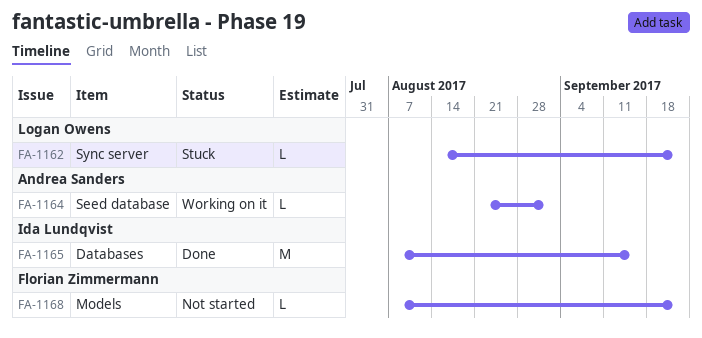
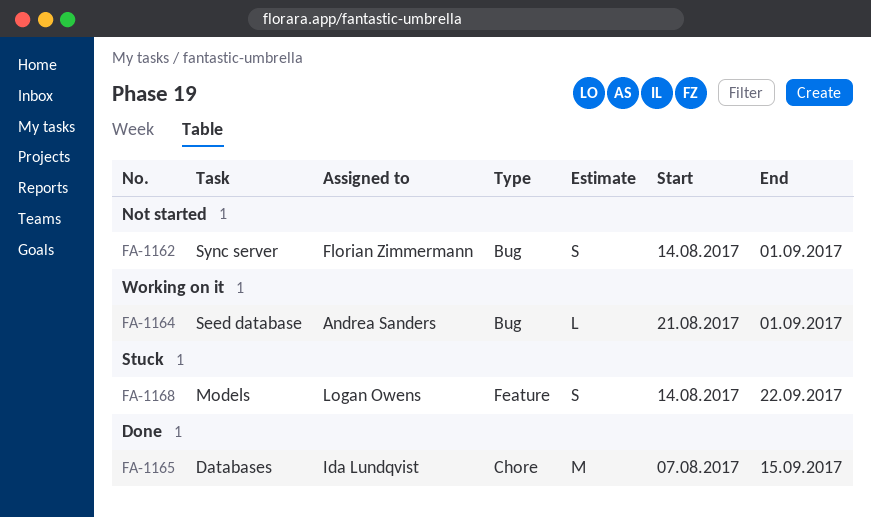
FA-1162, status: Stuck -> Not started
FA-1162, owner: Logan Owens -> Florian Zimmermann
FA-1162, estimate: L -> S
FA-1162, due: Sep 22 -> Sep 1
FA-1168, status: Not started -> Stuck
FA-1168, owner: Florian Zimmermann -> Logan Owens
FA-1168, estimate: L -> S
FA-1168, start: Aug 7 -> Aug 14

